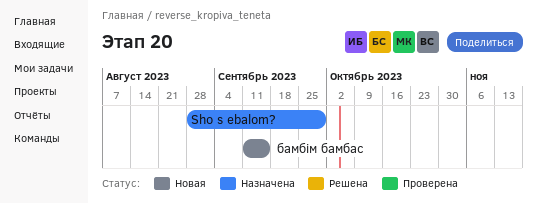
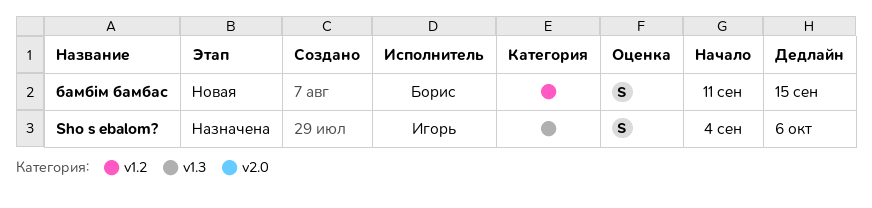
Sho s ebalom?, start: Aug 28 -> Sep 4
Sho s ebalom?, due: Sep 29 -> Oct 6

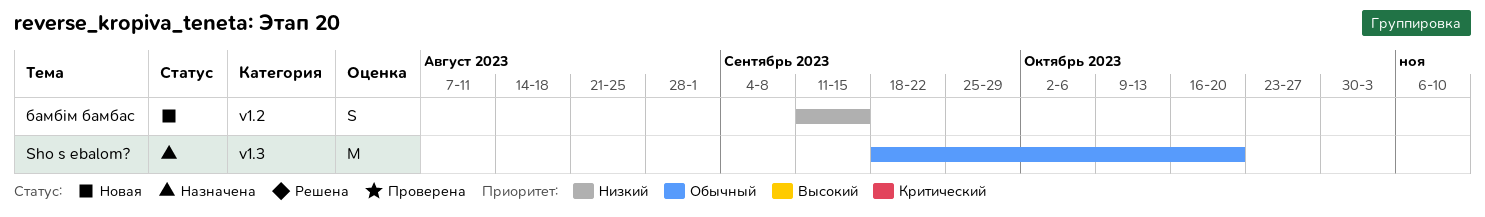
Sho s ebalom?, estimate: S -> M
Sho s ebalom?, start: Sep 4 -> Sep 18
Sho s ebalom?, due: Oct 6 -> Oct 20

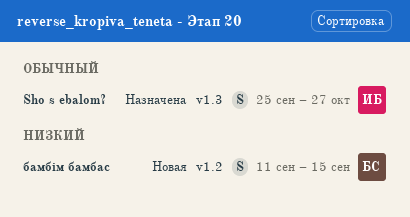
Sho s ebalom?, estimate: M -> S
Sho s ebalom?, start: Sep 18 -> Sep 25
Sho s ebalom?, due: Oct 20 -> Oct 27

